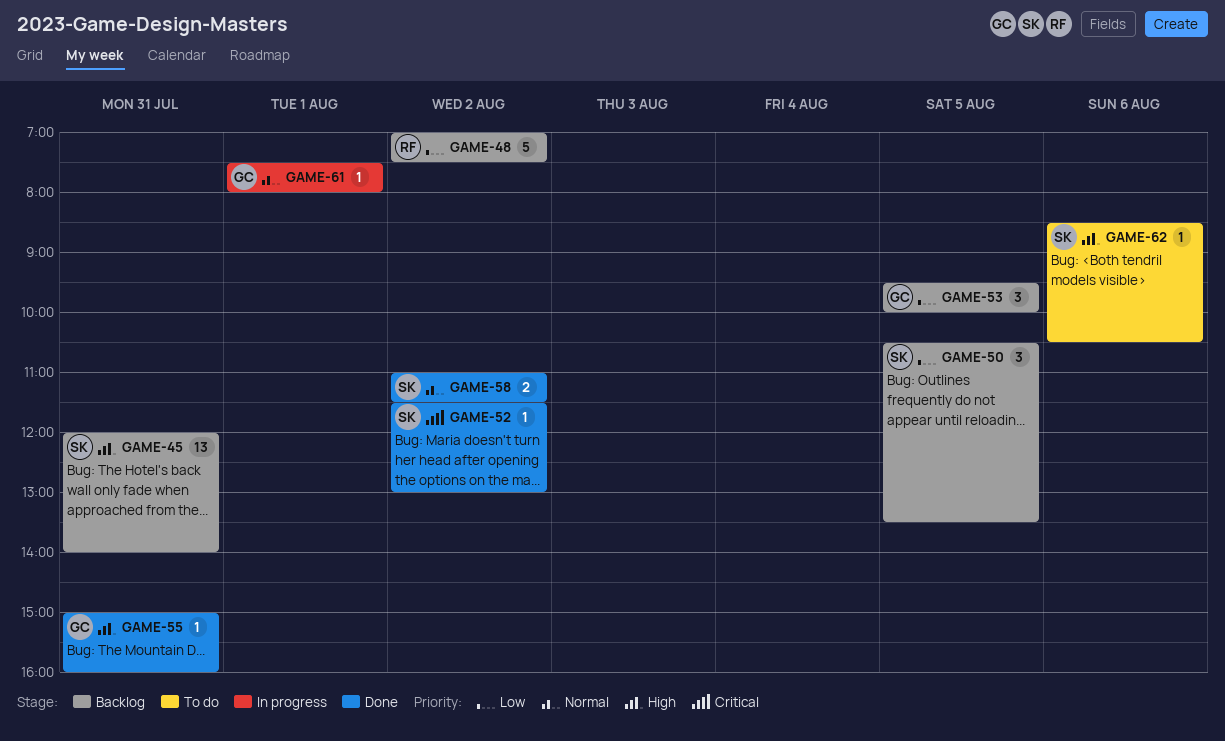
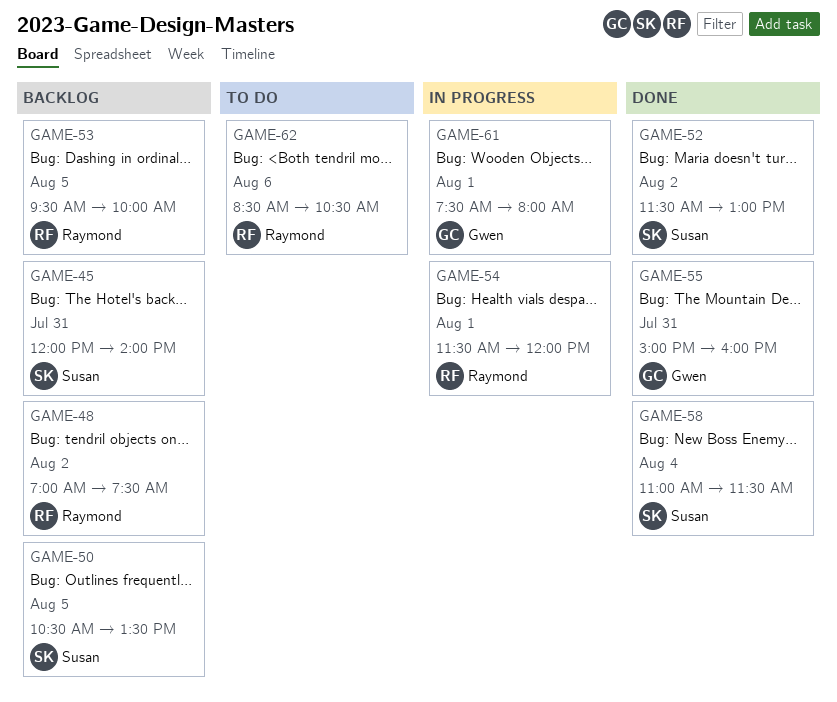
GAME-53, owner: Gwen -> Raymond
GAME-54: none -> present
GAME-58, day: Aug 2 -> Aug 4
GAME-62, owner: Susan -> Raymond

